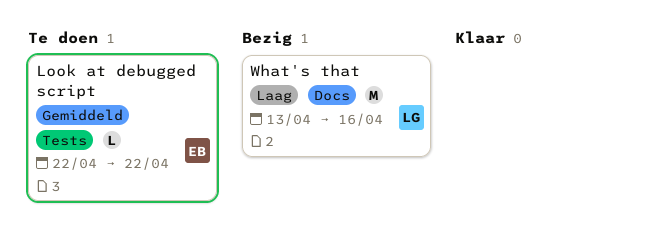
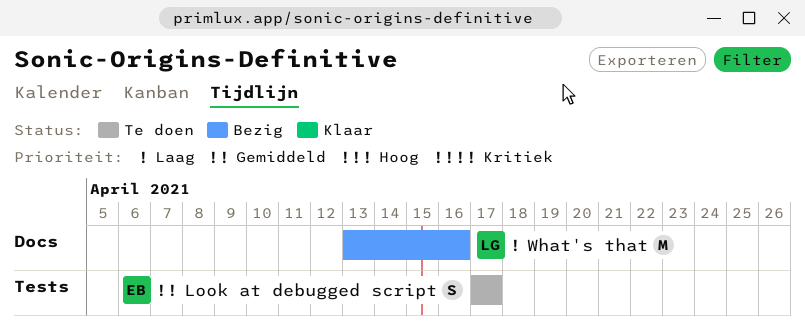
Look at debugged script, estimate: L -> S
Look at debugged script, start: Apr 22 -> Apr 17
Look at debugged script, due: Apr 22 -> Apr 17

